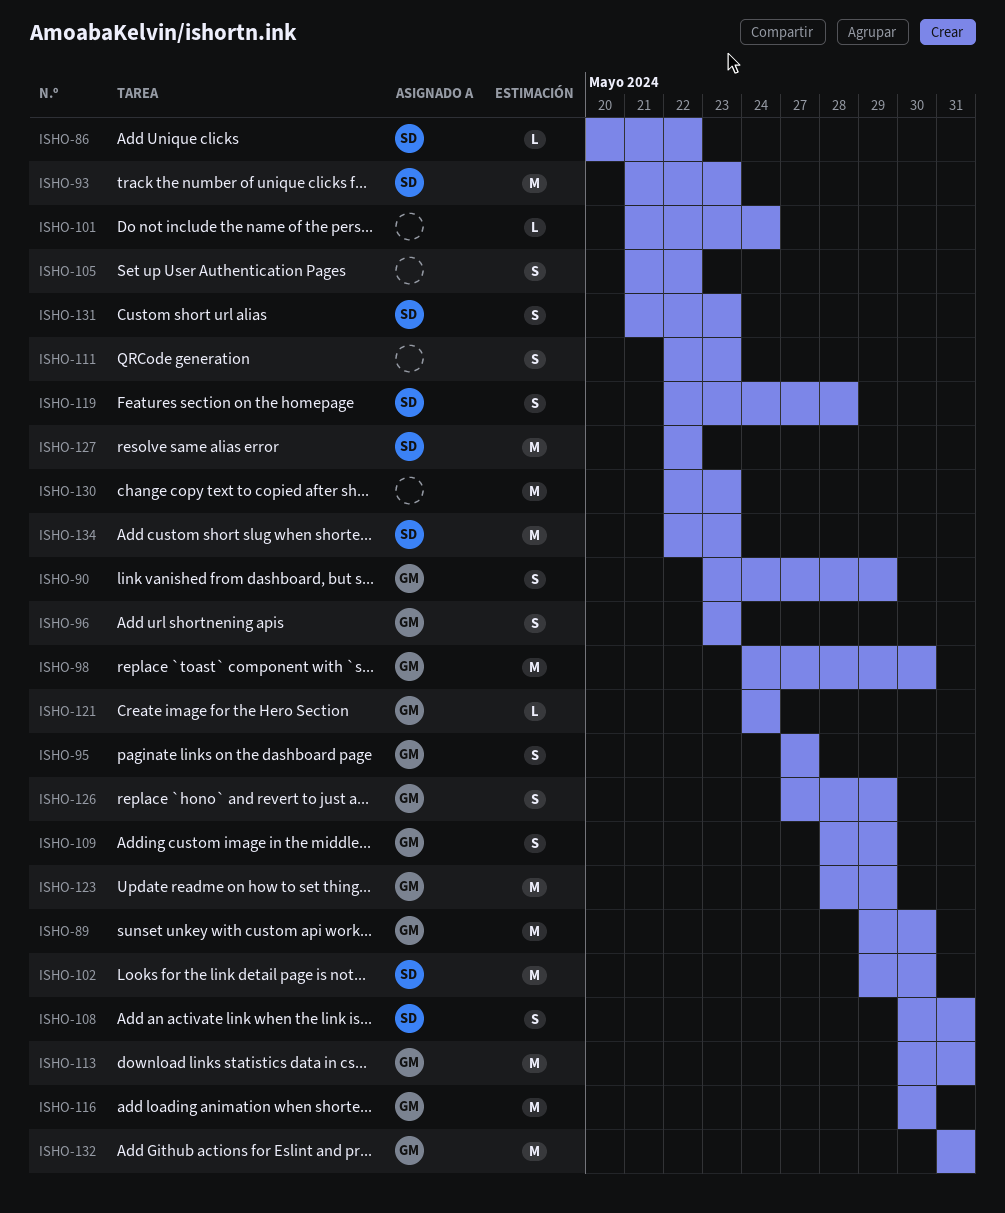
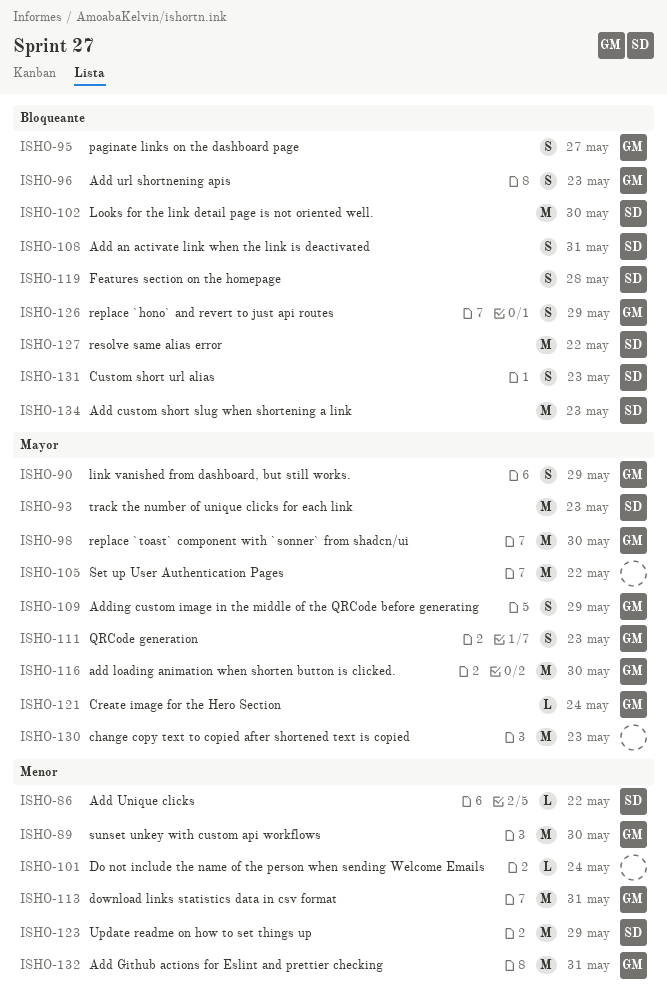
ISHO-105, estimate: S -> M
ISHO-111, owner: none -> GM
ISHO-123, owner: GM -> SD

